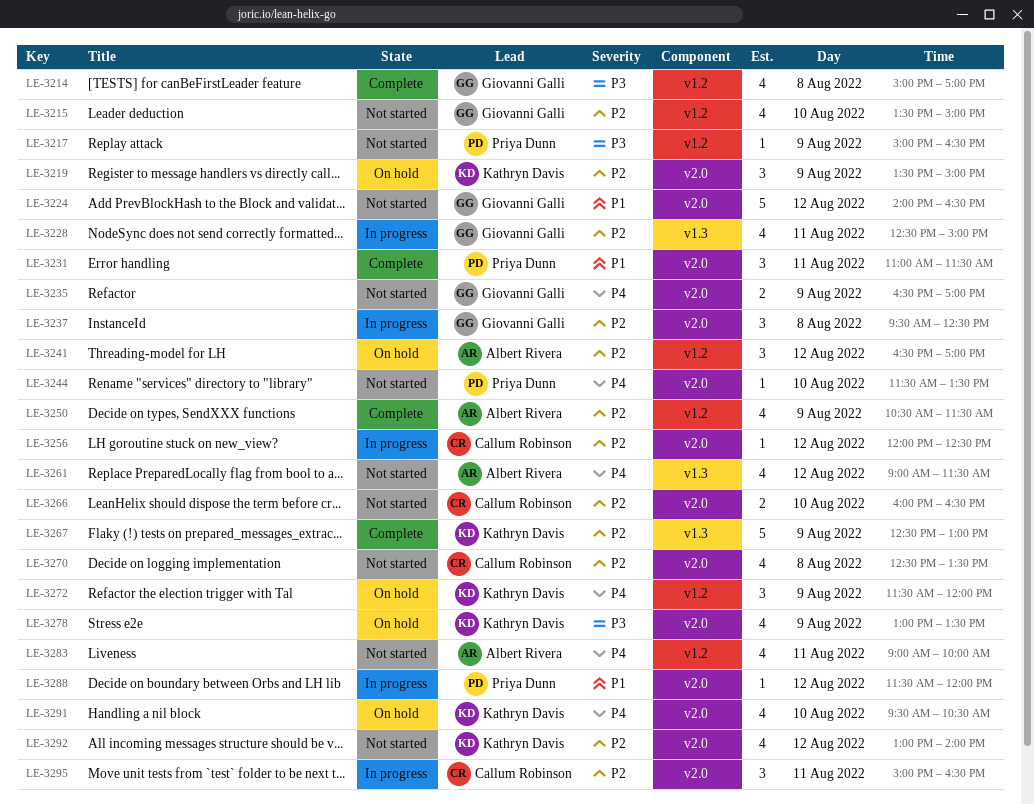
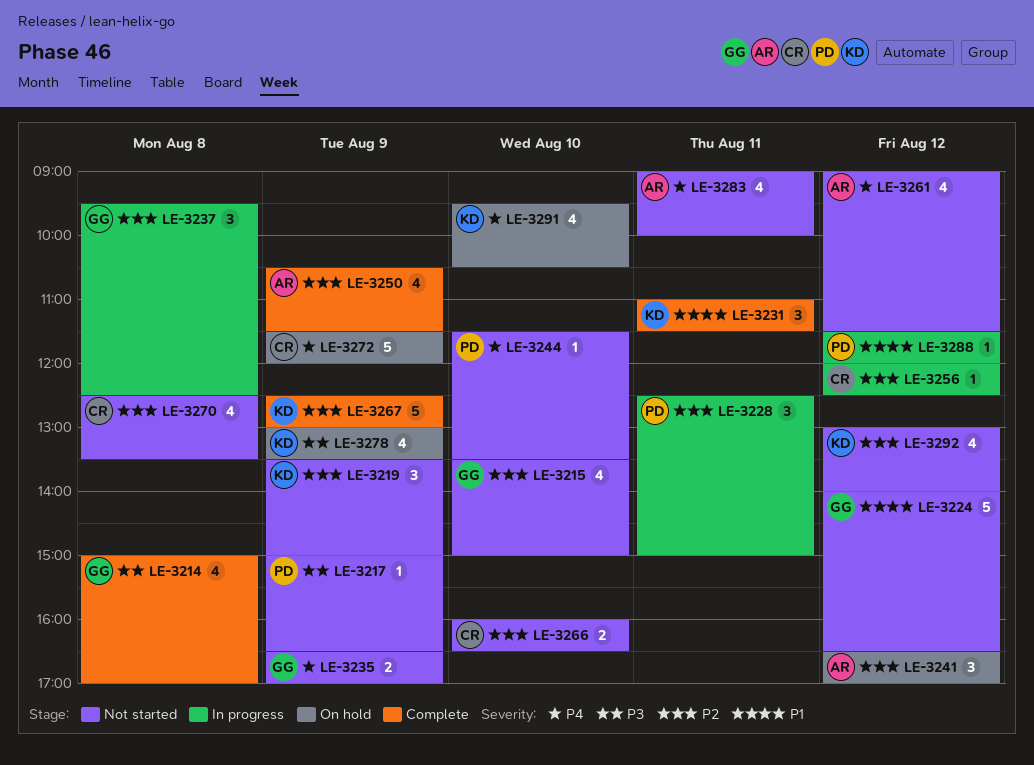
LE-3219, status: On hold -> Not started
LE-3228, owner: Giovanni Galli -> Priya Dunn
LE-3228, estimate: 4 -> 3
LE-3231, owner: Priya Dunn -> Kathryn Davis
LE-3272, owner: Kathryn Davis -> Callum Robinson
LE-3272, estimate: 3 -> 5
LE-3295: present -> none

